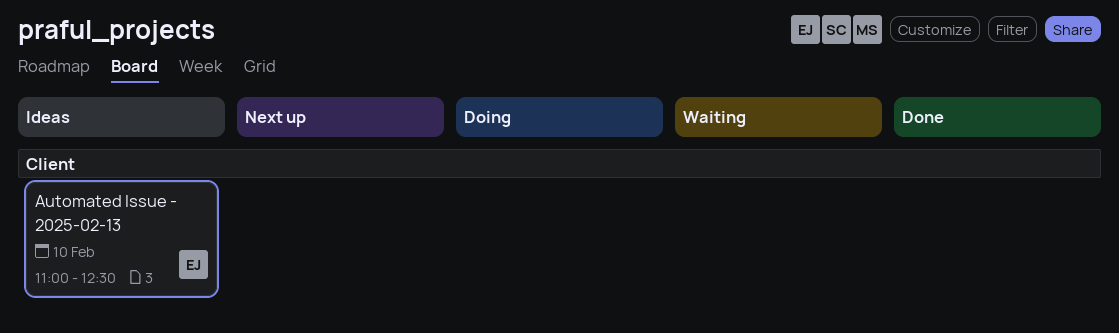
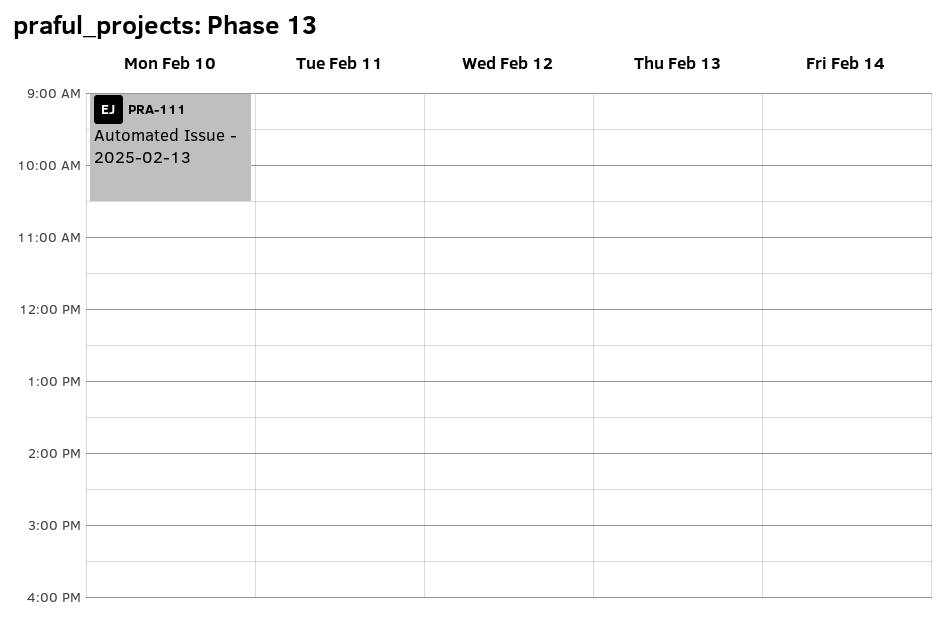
Automated Issue - 2025-02-13, begins: 11:00 -> 09:00
Automated Issue - 2025-02-13, ends: 12:30 -> 10:30

